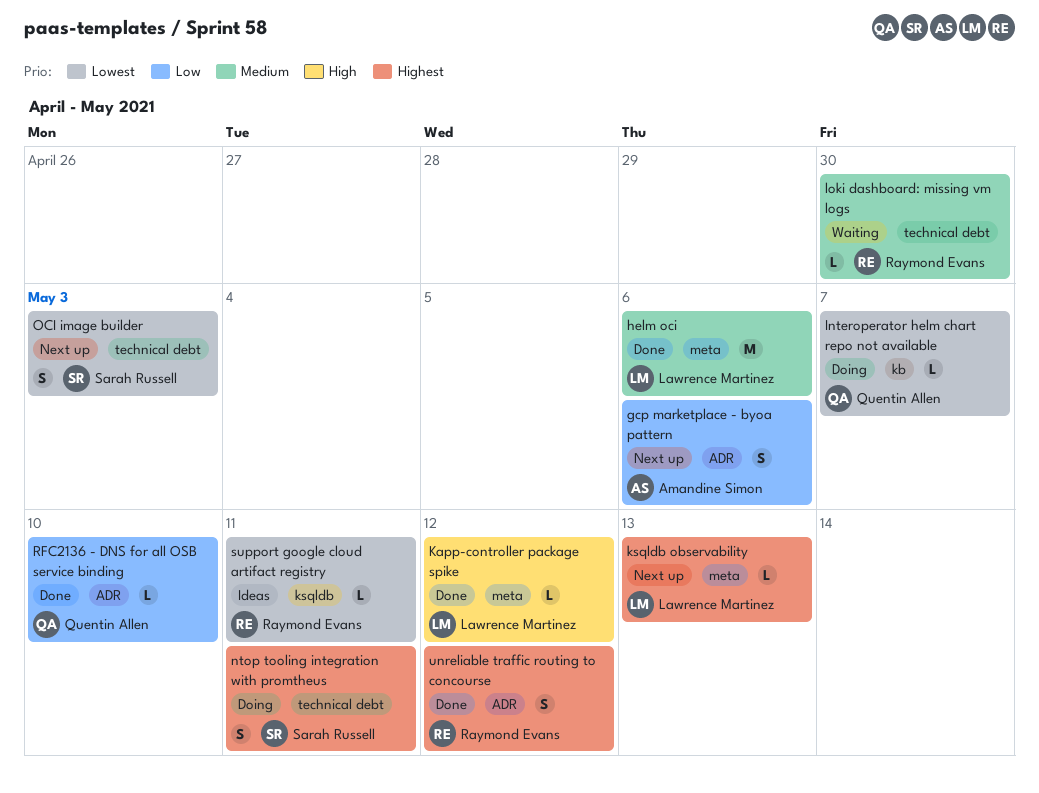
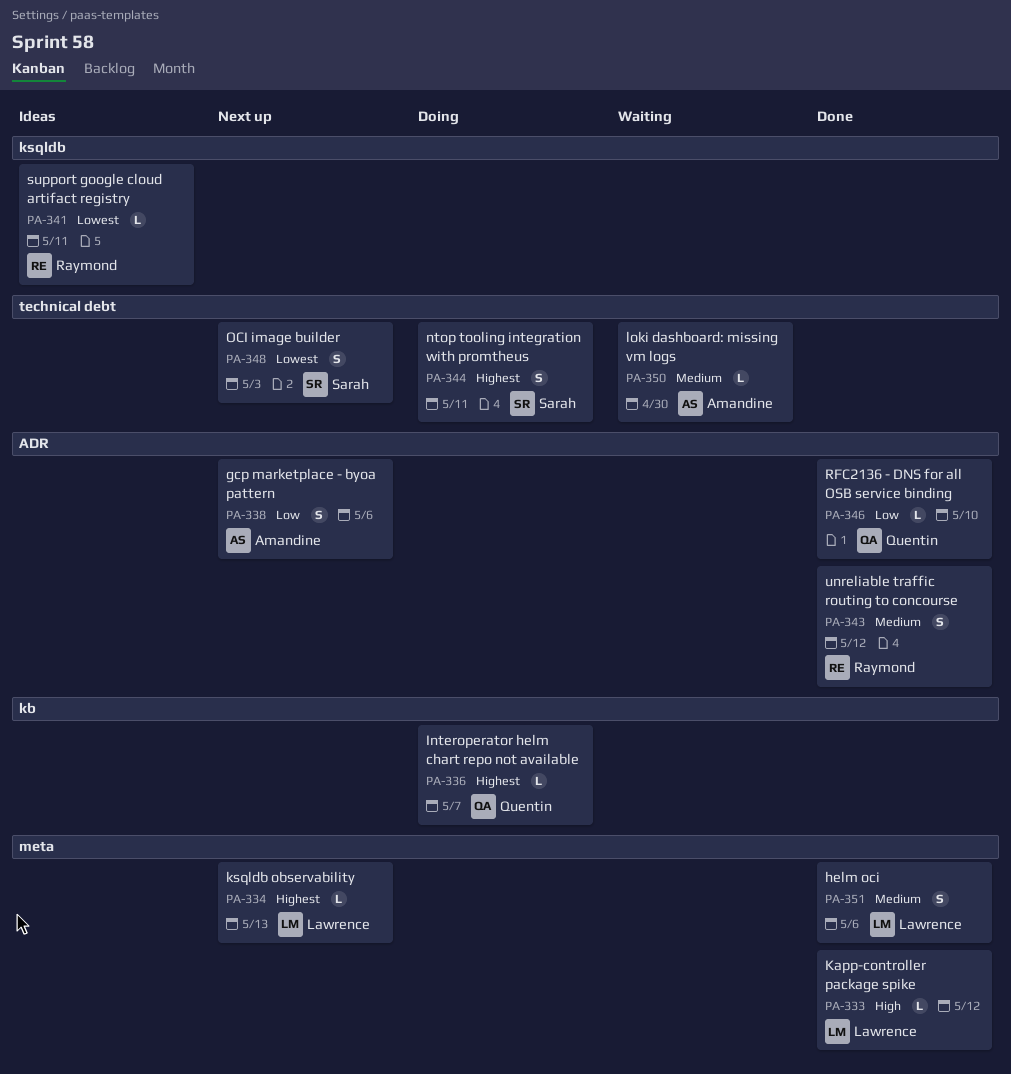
helm oci, estimate: M -> S
Interoperator helm chart repo not available, priority: Lowest -> Highest
loki dashboard: missing vm logs, owner: Raymond Evans -> Amandine Simon
unreliable traffic routing to concourse, priority: Highest -> Medium

